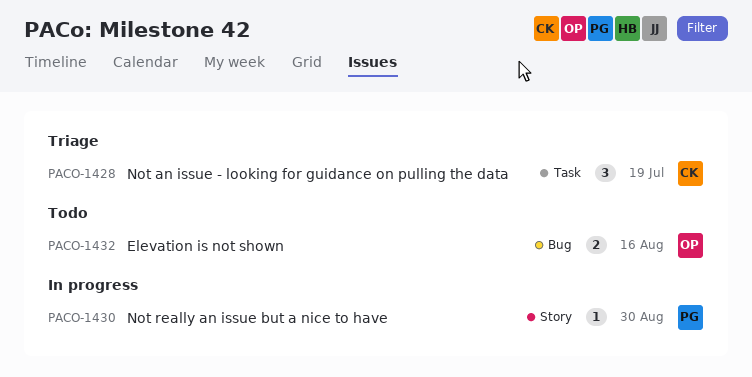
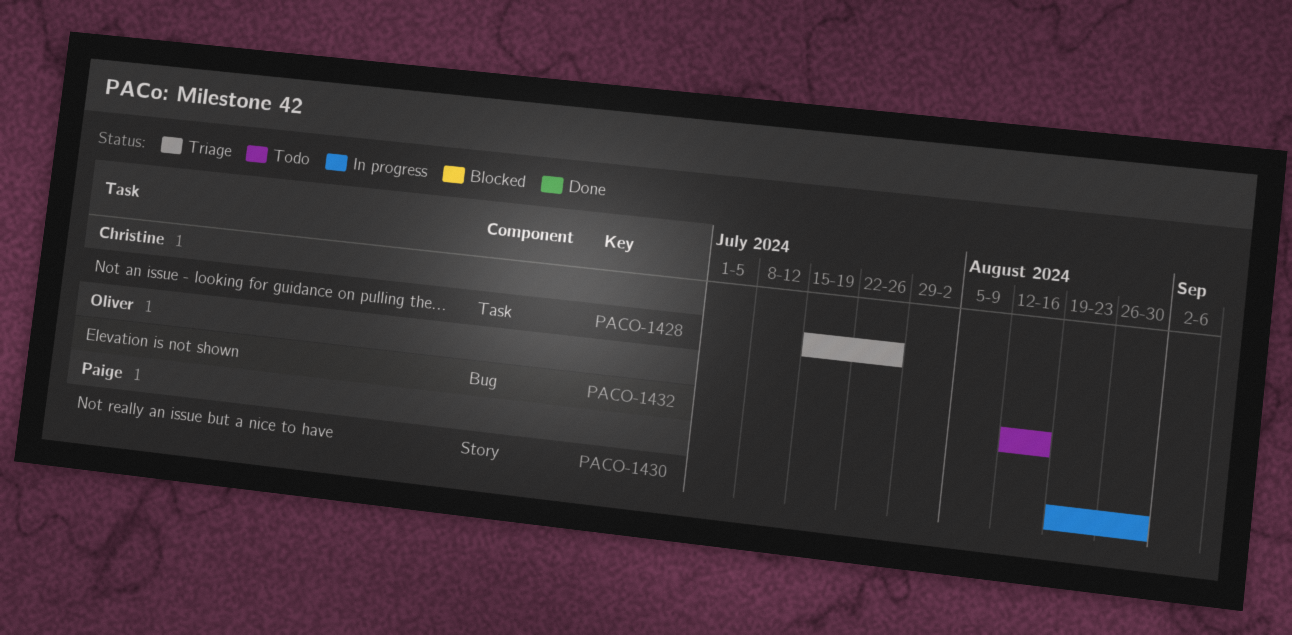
PACO-1428, due: Jul 19 -> Jul 26

